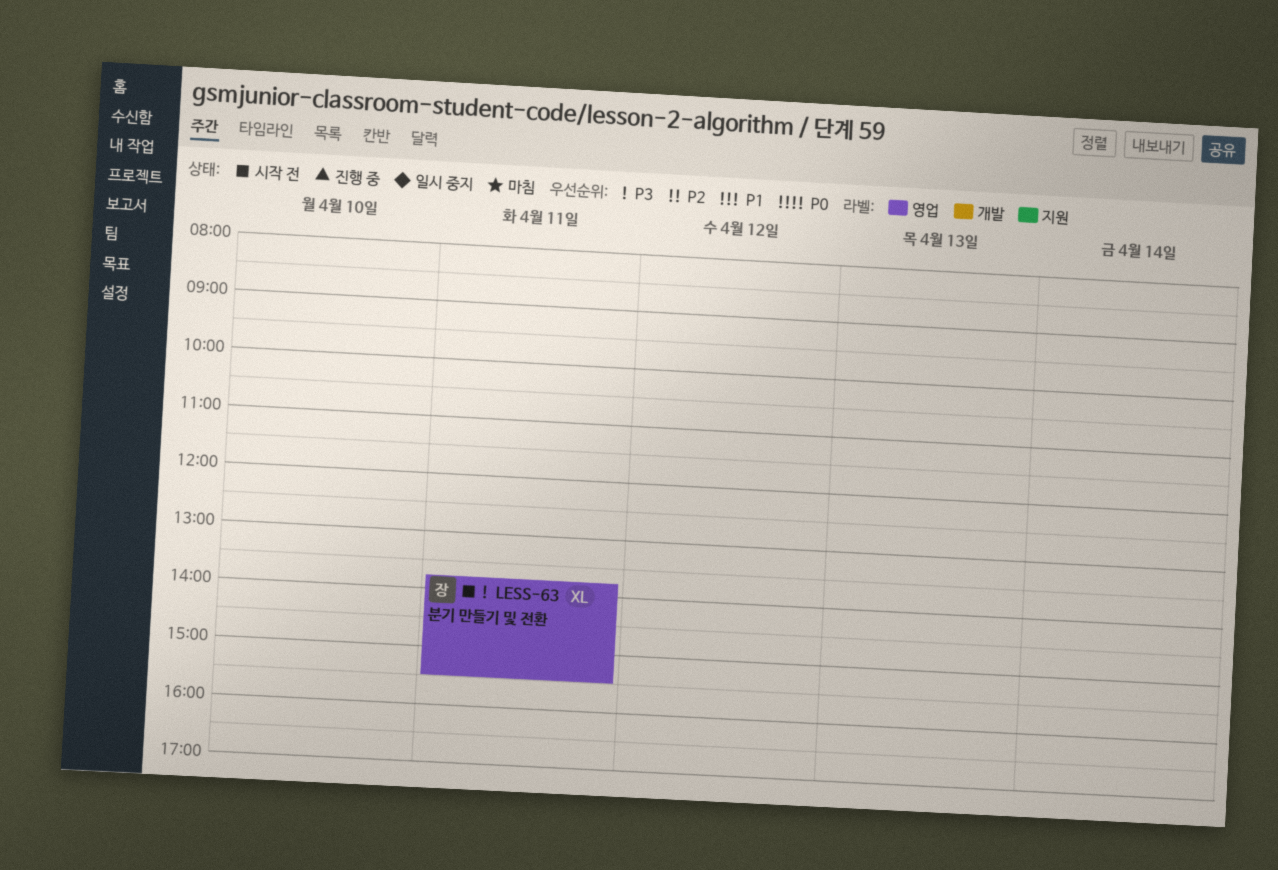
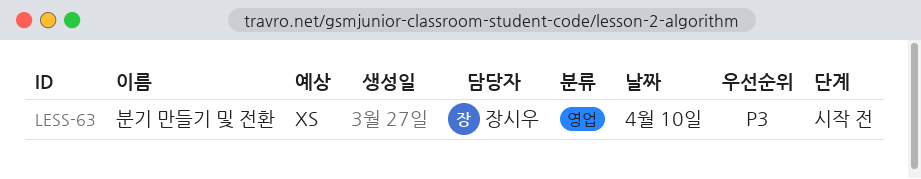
LESS-63, estimate: XL -> XS
LESS-63, day: Apr 11 -> Apr 10

